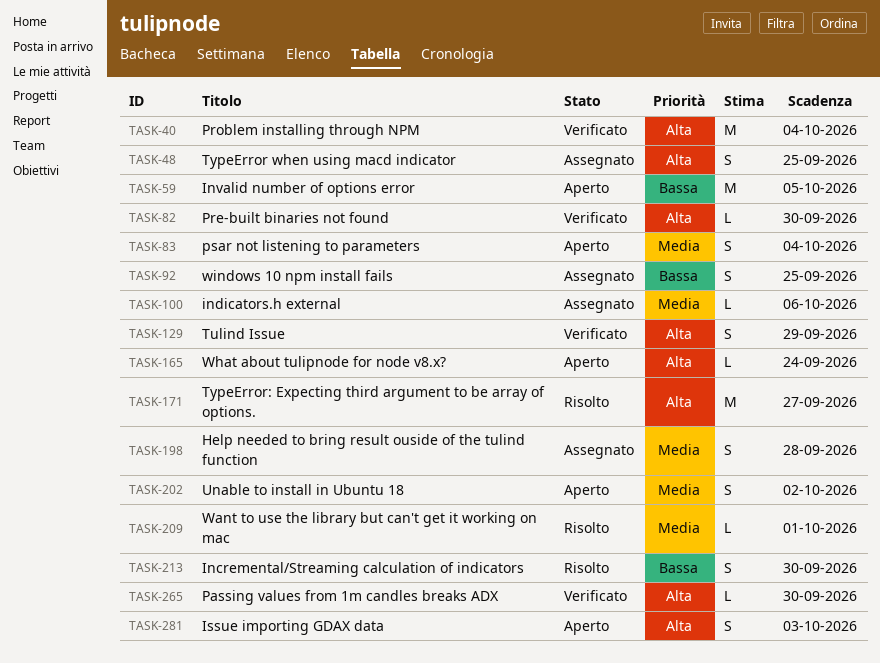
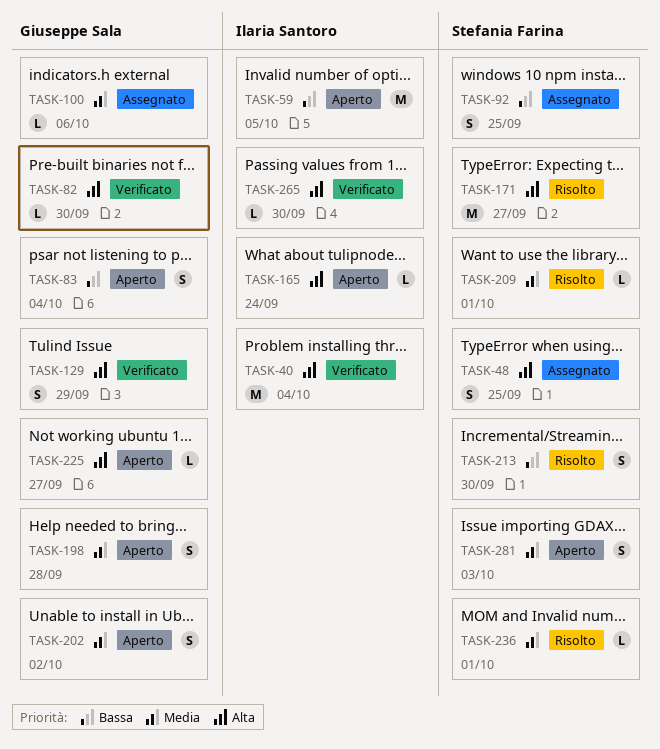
TASK-83, priority: Media -> Bassa
TASK-198, status: Assegnato -> Aperto
TASK-225: none -> present
TASK-236: none -> present
TASK-281, priority: Alta -> Media

